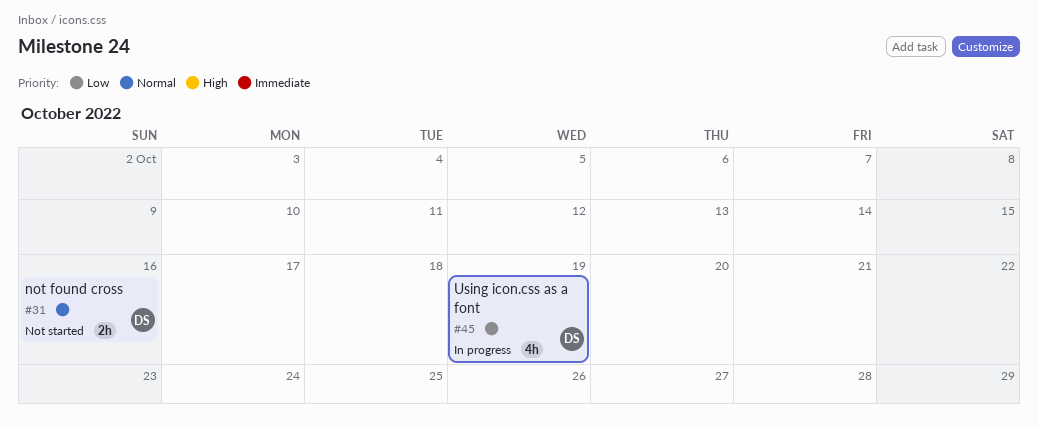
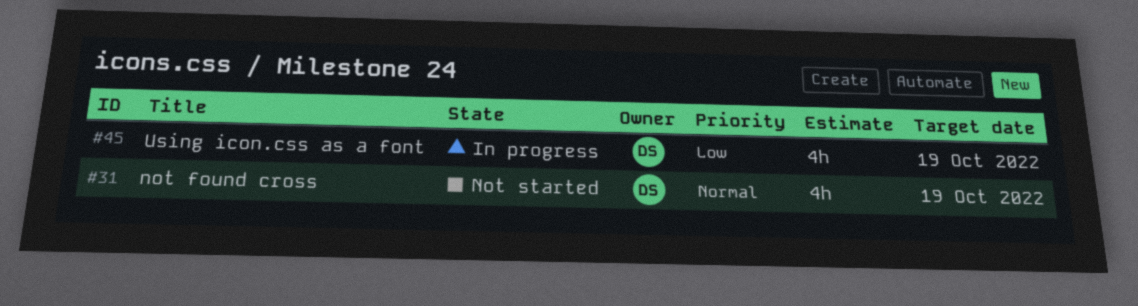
#31, estimate: 2h -> 4h
#31, due: Oct 16 -> Oct 19

